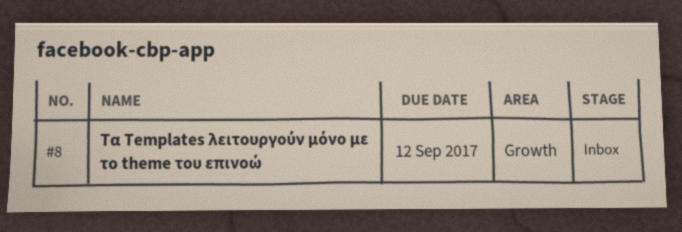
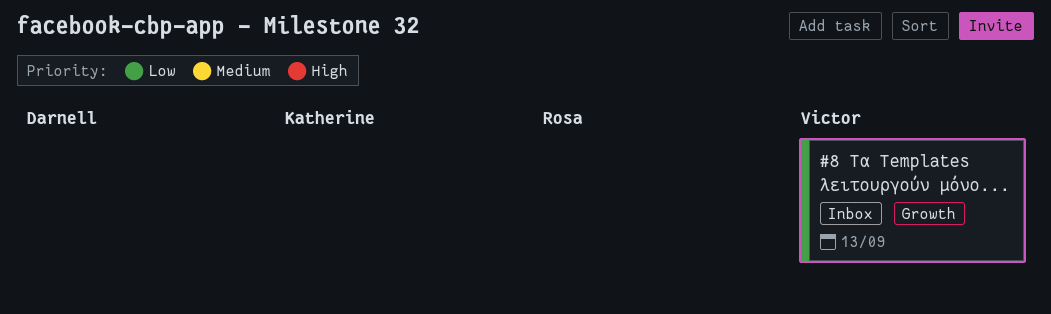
#8, due: Sep 12 -> Sep 13

